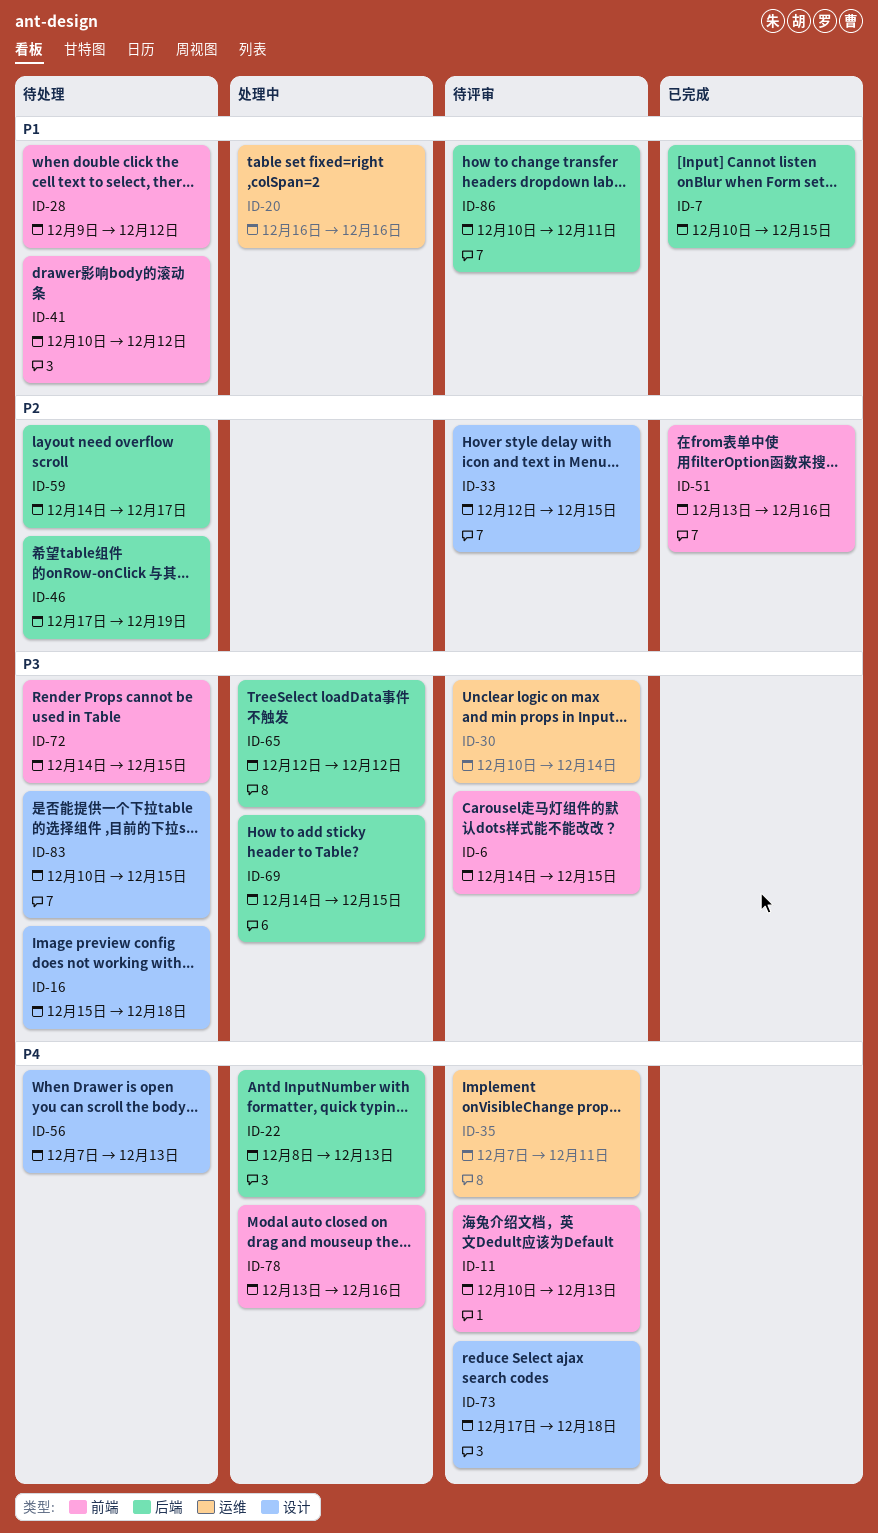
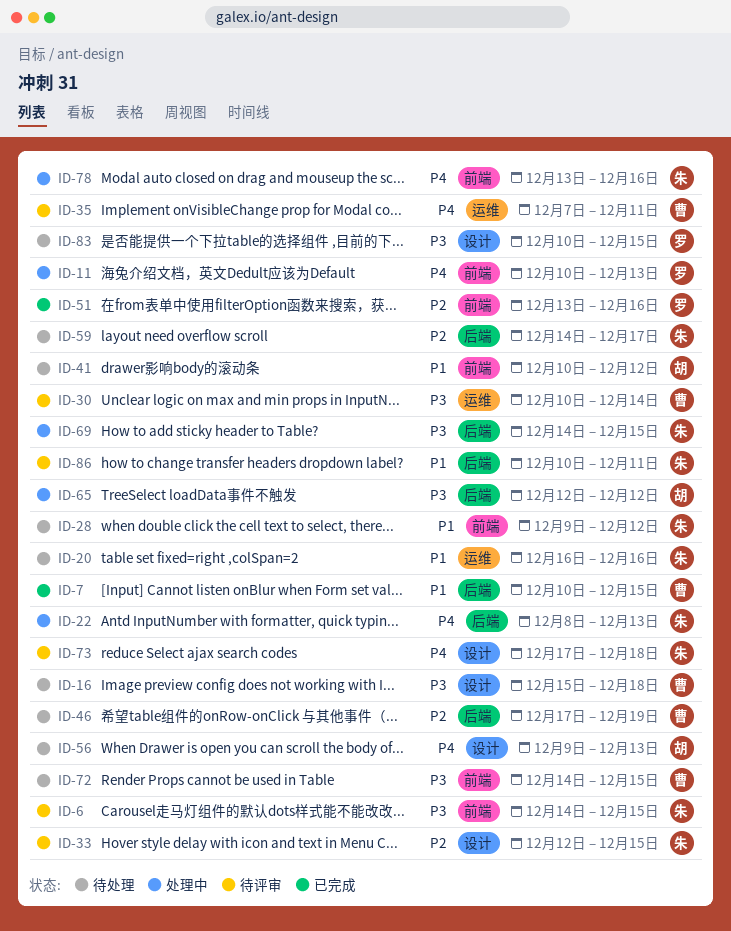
ID-11, status: 待评审 -> 处理中
ID-20, status: 处理中 -> 待处理
ID-56, start: Dec 7 -> Dec 9

